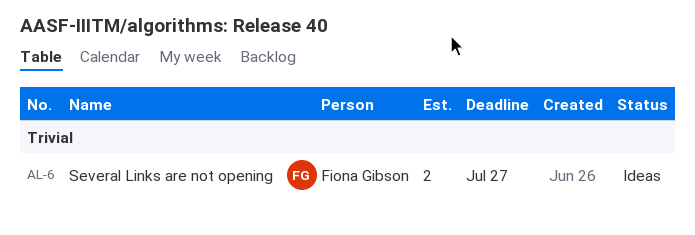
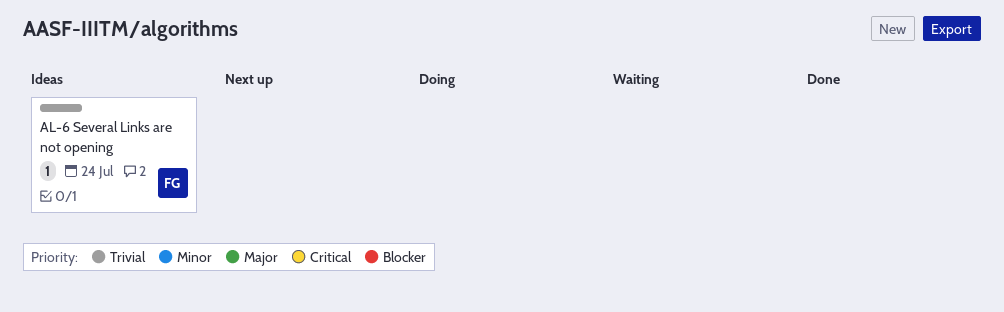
AL-6, estimate: 2 -> 1
AL-6, due: Jul 27 -> Jul 24

